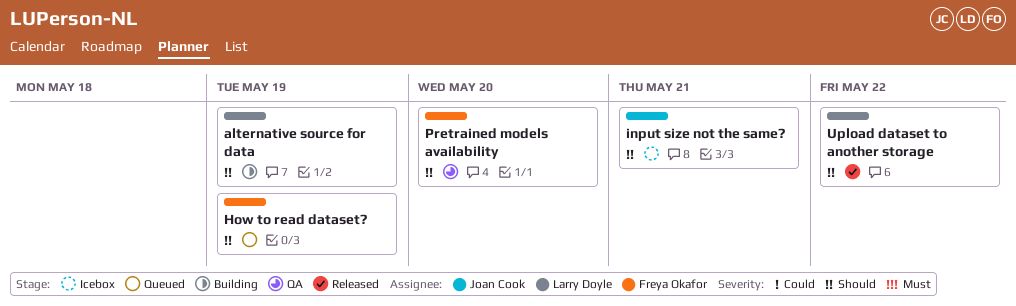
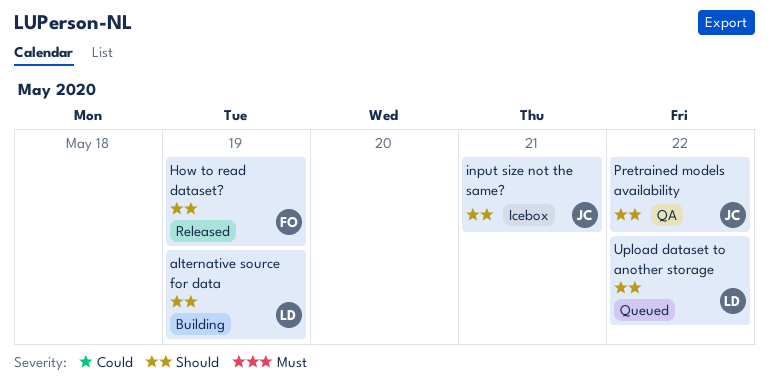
How to read dataset?, status: Queued -> Released
Pretrained models availability, owner: Freya Okafor -> Joan Cook
Pretrained models availability, due: May 20 -> May 22
Upload dataset to another storage, status: Released -> Queued

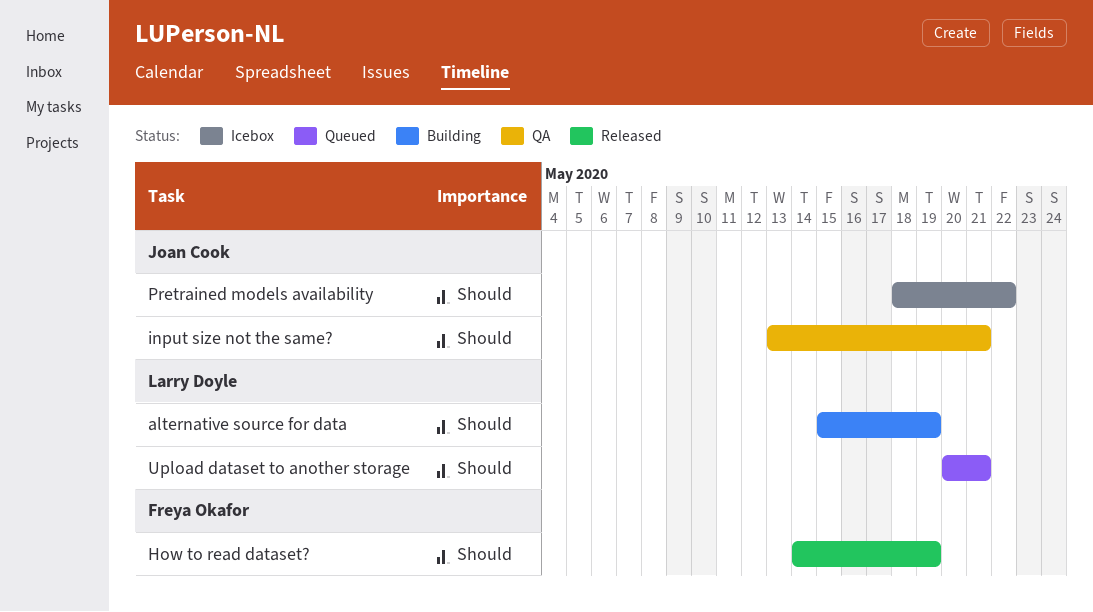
input size not the same?, status: Icebox -> QA
Pretrained models availability, status: QA -> Icebox
Upload dataset to another storage, due: May 22 -> May 21

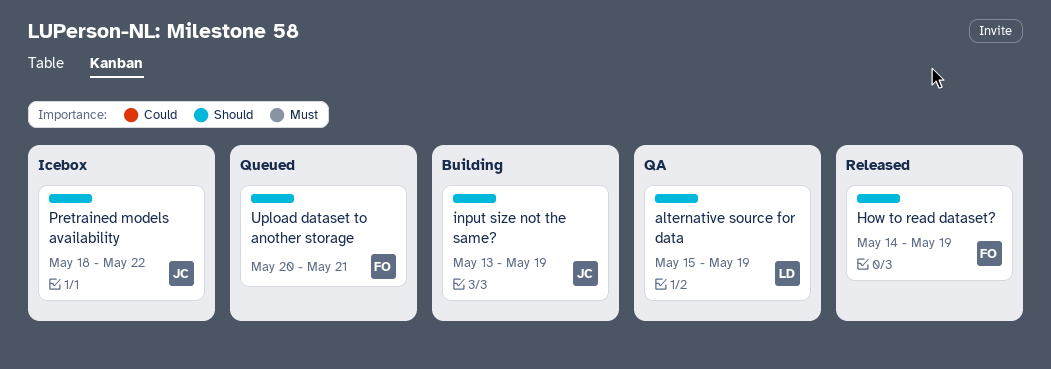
alternative source for data, status: Building -> QA
input size not the same?, status: QA -> Building
input size not the same?, due: May 21 -> May 19
Upload dataset to another storage, owner: Larry Doyle -> Freya Okafor

